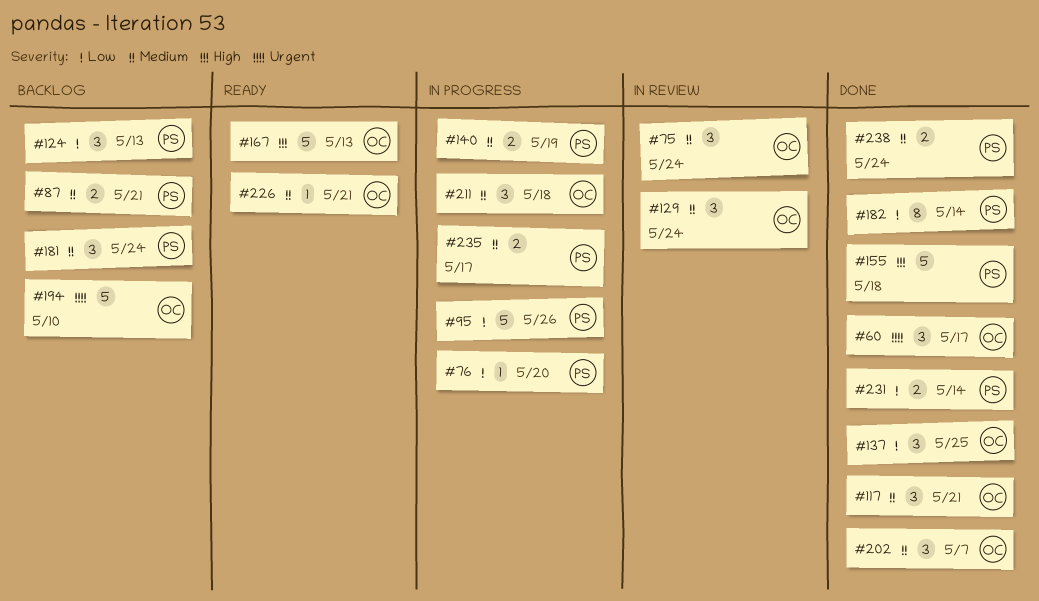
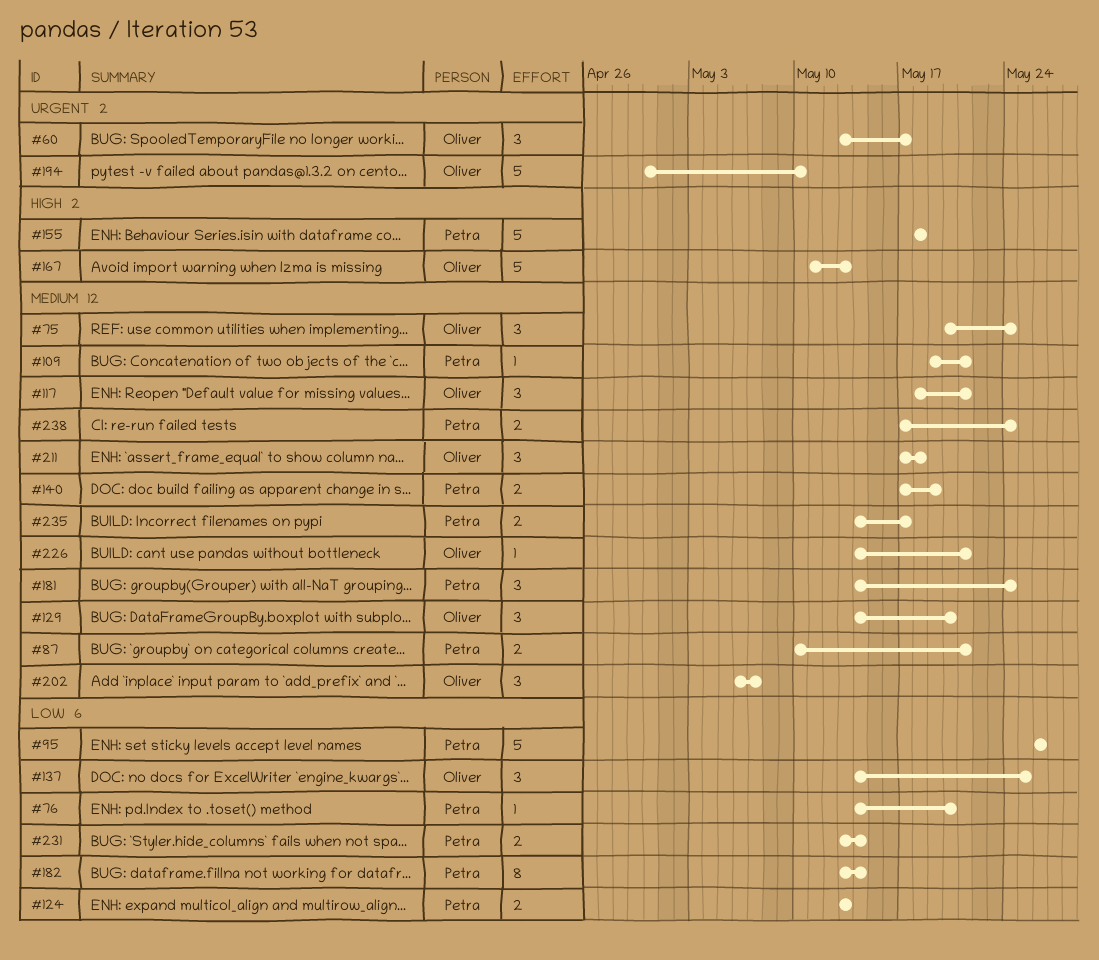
#109: none -> present
#124, estimate: 3 -> 2
#129, due: May 24 -> May 20

